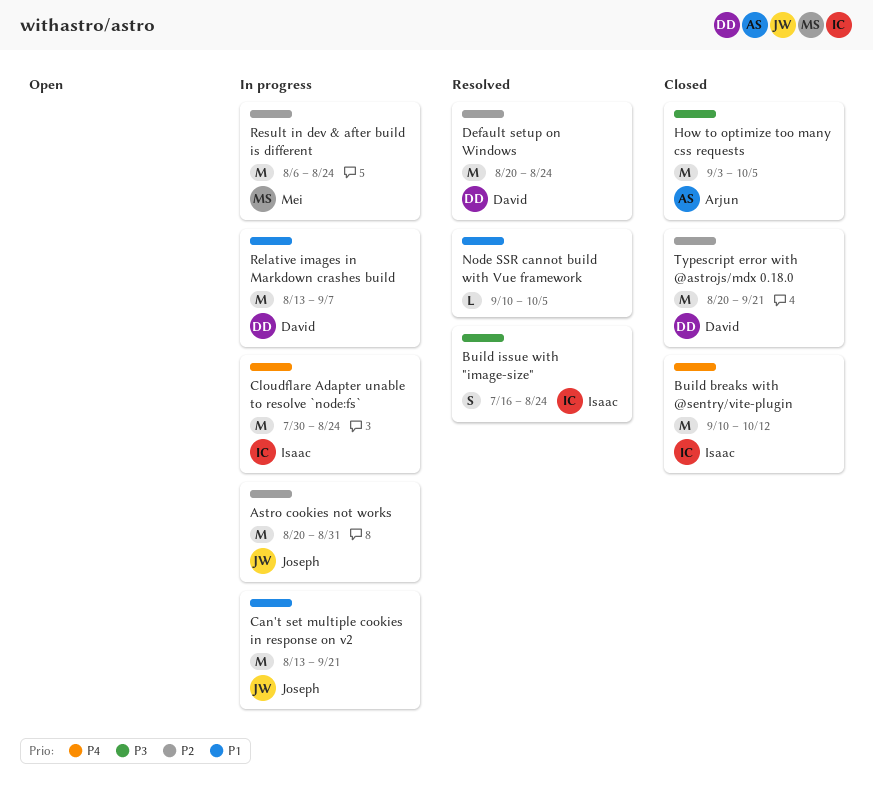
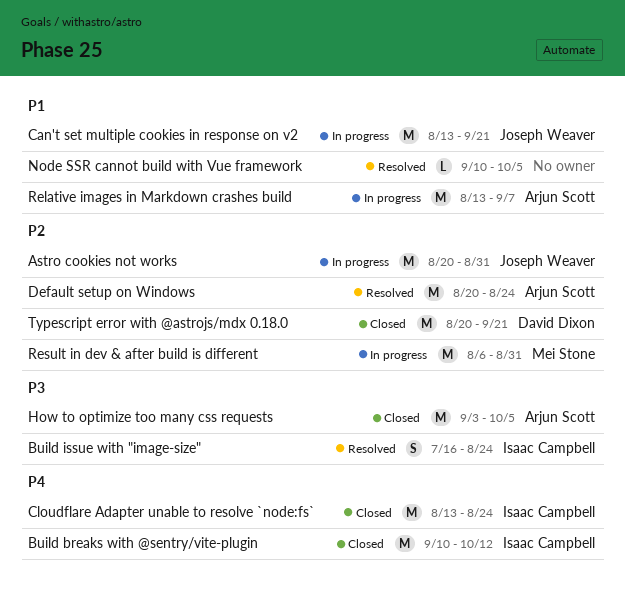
Cloudflare Adapter unable to resolve `node:fs`, status: In progress -> Closed
Cloudflare Adapter unable to resolve `node:fs`, start: Jul 30 -> Aug 13
Default setup on Windows, owner: David Dixon -> Arjun Scott
Relative images in Markdown crashes build, owner: David Dixon -> Arjun Scott
Result in dev & after build is different, due: Aug 24 -> Aug 31

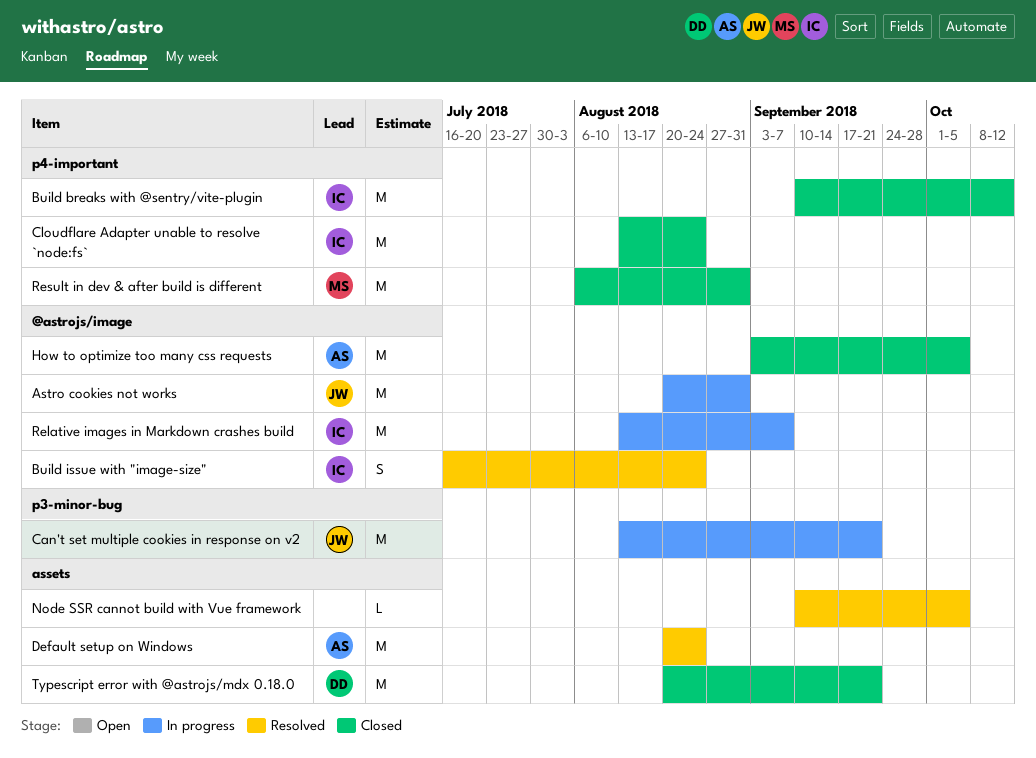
Relative images in Markdown crashes build, owner: Arjun Scott -> Isaac Campbell
Result in dev & after build is different, status: In progress -> Closed

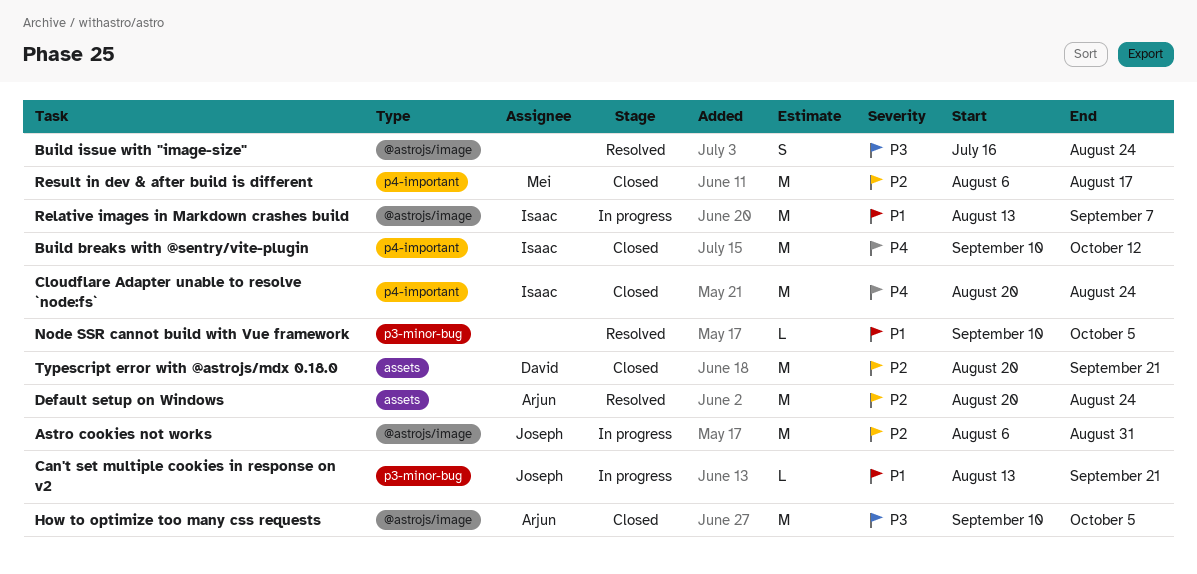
Astro cookies not works, start: Aug 20 -> Aug 6
Build issue with "image-size", owner: Isaac -> none
Can't set multiple cookies in response on v2, estimate: M -> L
Cloudflare Adapter unable to resolve `node:fs`, start: Aug 13 -> Aug 20
How to optimize too many css requests, start: Sep 3 -> Sep 10
Node SSR cannot build with Vue framework, label: assets -> p3-minor-bug
Result in dev & after build is different, due: Aug 31 -> Aug 17

